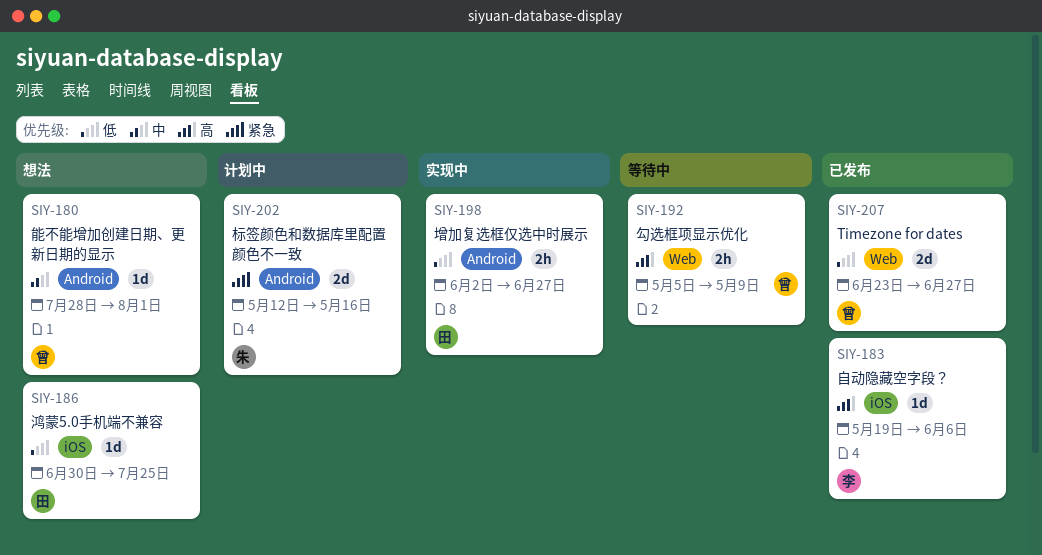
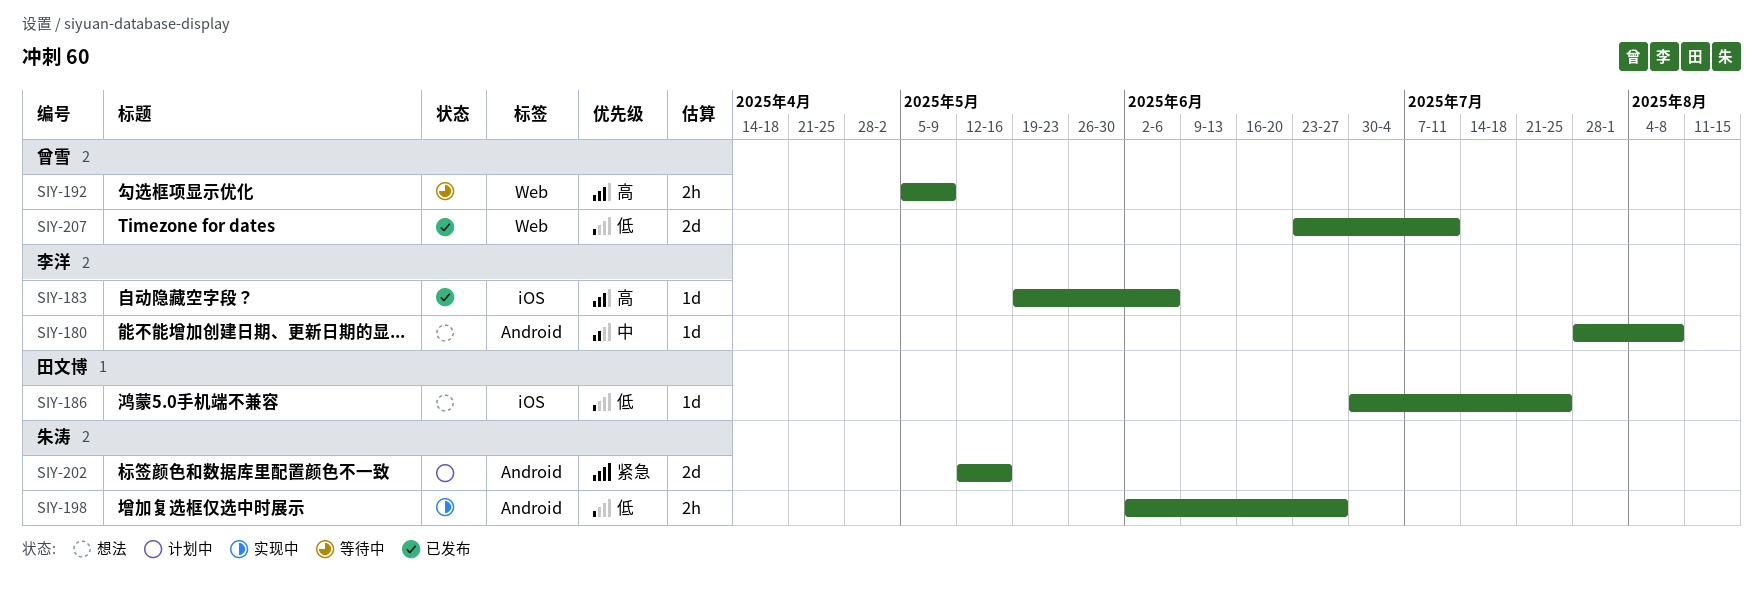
SIY-180, owner: 曾雪 -> 李洋
SIY-180, due: Aug 1 -> Aug 8
SIY-198, owner: 田文博 -> 朱涛
SIY-207, due: Jun 27 -> Jul 11

